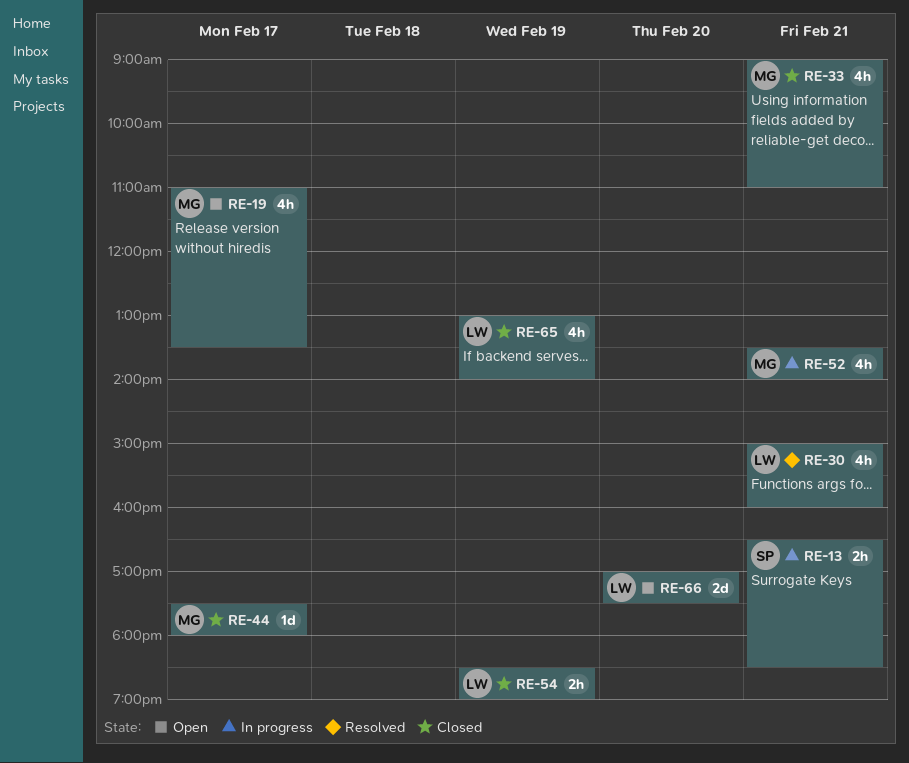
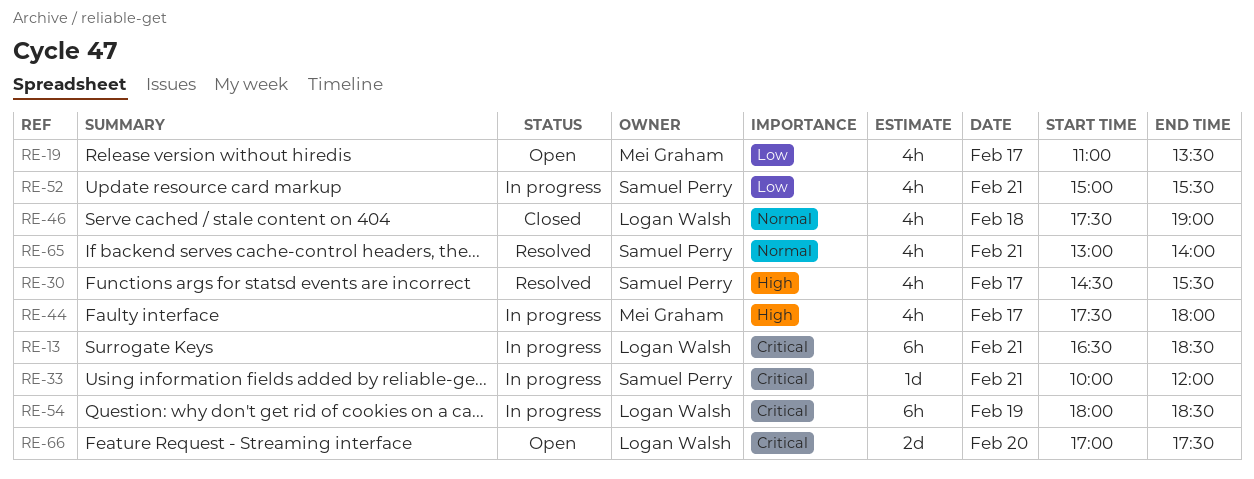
RE-13, owner: Samuel Perry -> Logan Walsh
RE-13, estimate: 2h -> 6h
RE-30, owner: Logan Walsh -> Samuel Perry
RE-30, day: Feb 21 -> Feb 17
RE-30, begins: 15:00 -> 14:30
RE-30, ends: 16:00 -> 15:30
RE-33, status: Closed -> In progress
RE-33, owner: Mei Graham -> Samuel Perry
RE-33, estimate: 4h -> 1d
RE-33, begins: 09:00 -> 10:00
RE-33, ends: 11:00 -> 12:00
RE-44, status: Closed -> In progress
RE-44, estimate: 1d -> 4h
RE-46: none -> present
RE-52, owner: Mei Graham -> Samuel Perry
RE-52, begins: 13:30 -> 15:00
RE-52, ends: 14:00 -> 15:30
RE-54, status: Closed -> In progress
RE-54, estimate: 2h -> 6h
RE-54, begins: 18:30 -> 18:00
RE-54, ends: 19:00 -> 18:30
RE-65, status: Closed -> Resolved
RE-65, owner: Logan Walsh -> Samuel Perry
RE-65, day: Feb 19 -> Feb 21

